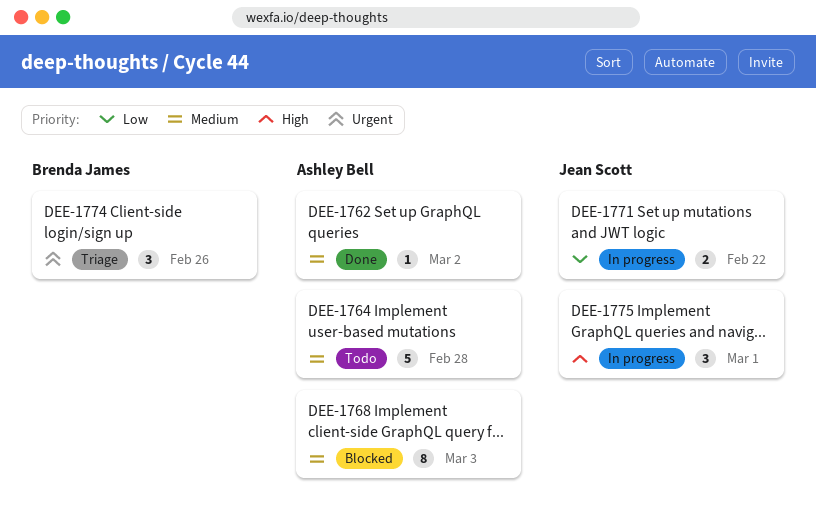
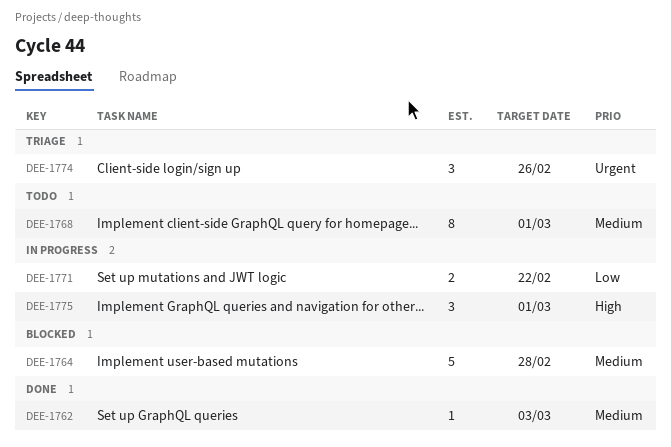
DEE-1762, due: Mar 2 -> Mar 3
DEE-1764, status: Todo -> Blocked
DEE-1768, status: Blocked -> Todo
DEE-1768, due: Mar 3 -> Mar 1

